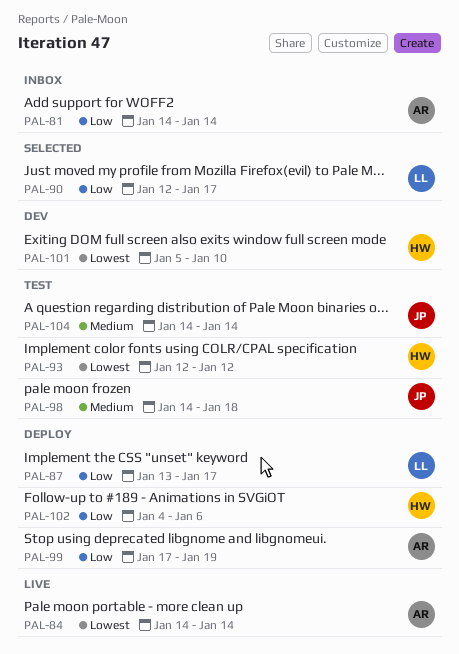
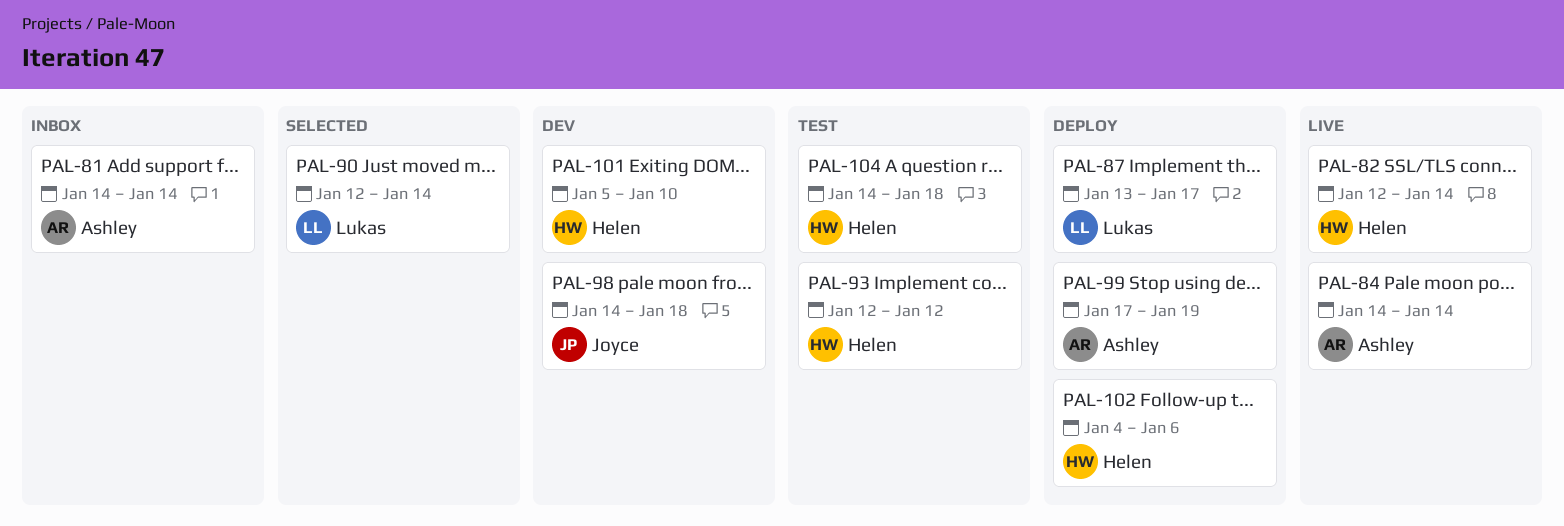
PAL-82: none -> present
PAL-90, due: Jan 17 -> Jan 14
PAL-98, status: Test -> Dev
PAL-104, owner: Joyce -> Helen
PAL-104, due: Jan 14 -> Jan 18

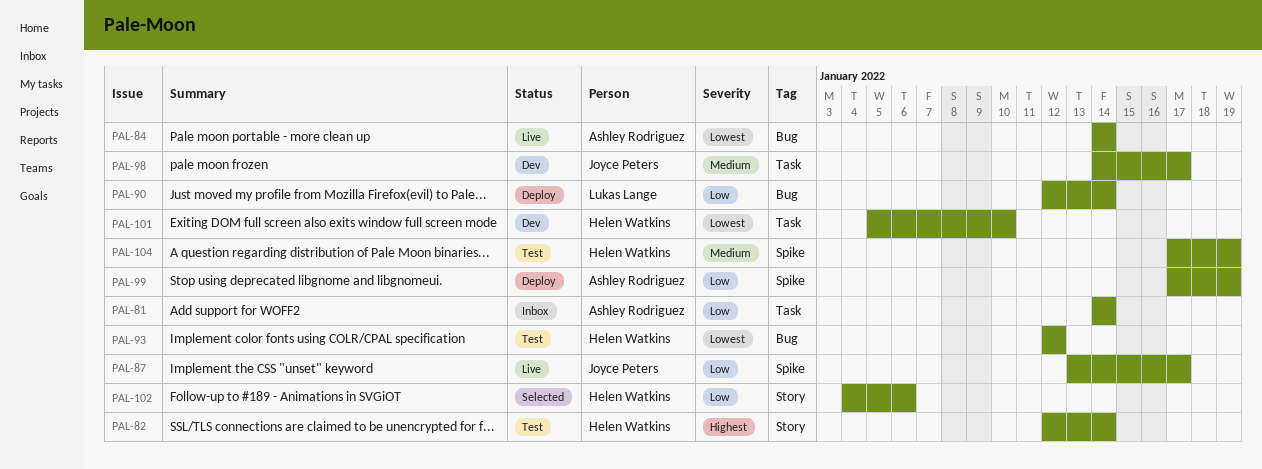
PAL-82, status: Live -> Test
PAL-87, status: Deploy -> Live
PAL-87, owner: Lukas Lange -> Joyce Peters
PAL-90, status: Selected -> Deploy
PAL-98, due: Jan 18 -> Jan 17
PAL-102, status: Deploy -> Selected
PAL-104, start: Jan 14 -> Jan 17
PAL-104, due: Jan 18 -> Jan 19

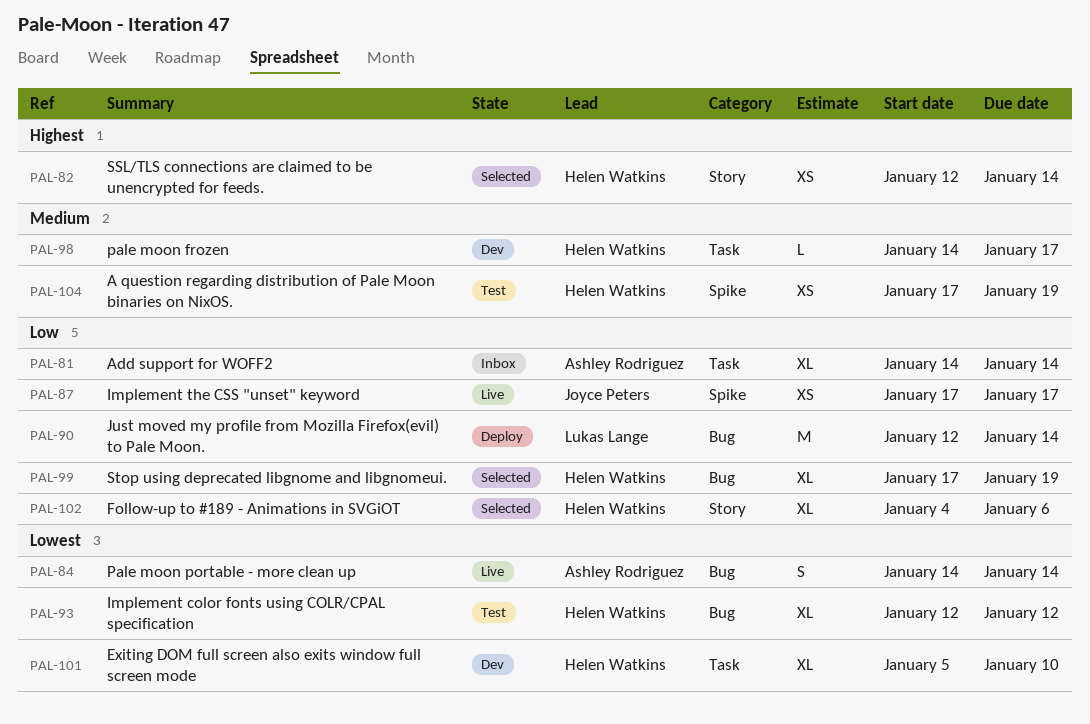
PAL-82, status: Test -> Selected
PAL-87, start: Jan 13 -> Jan 17
PAL-98, owner: Joyce Peters -> Helen Watkins
PAL-99, status: Deploy -> Selected
PAL-99, owner: Ashley Rodriguez -> Helen Watkins
PAL-99, label: Spike -> Bug

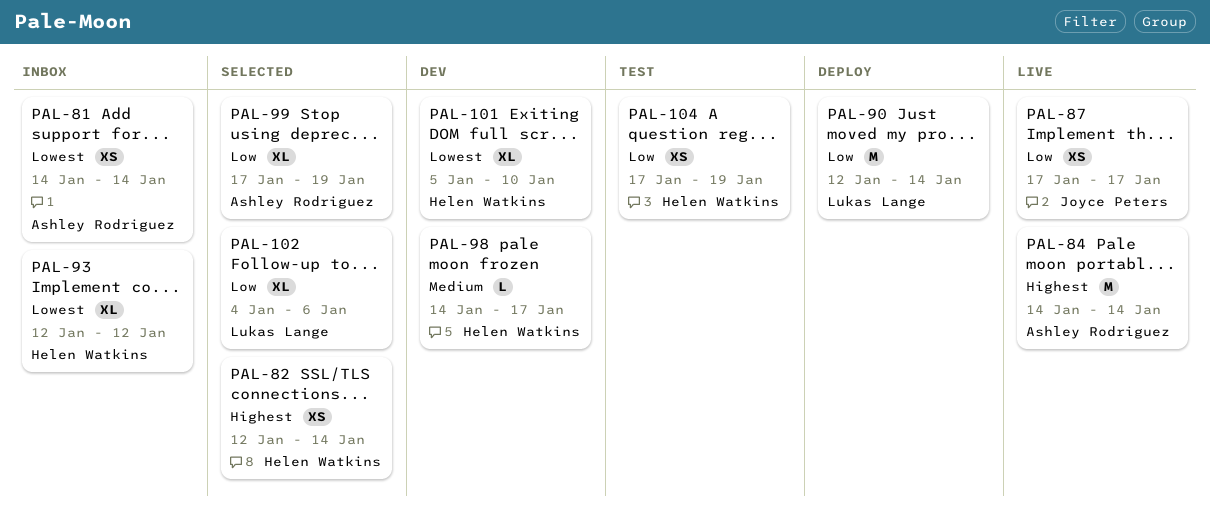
PAL-81, priority: Low -> Lowest
PAL-81, estimate: XL -> XS
PAL-84, priority: Lowest -> Highest
PAL-84, estimate: S -> M
PAL-93, status: Test -> Inbox
PAL-99, owner: Helen Watkins -> Ashley Rodriguez
PAL-102, owner: Helen Watkins -> Lukas Lange
PAL-104, priority: Medium -> Low

